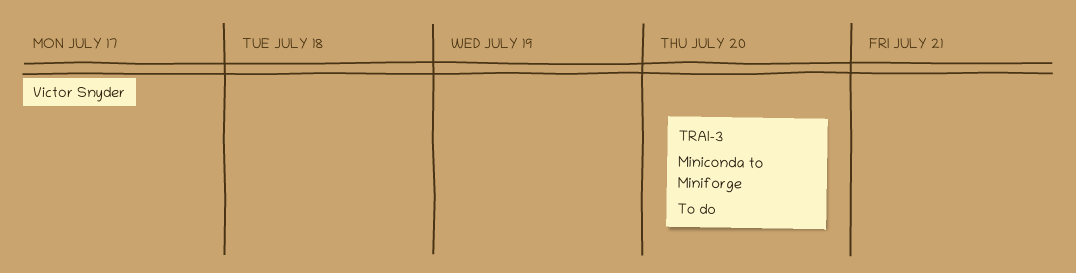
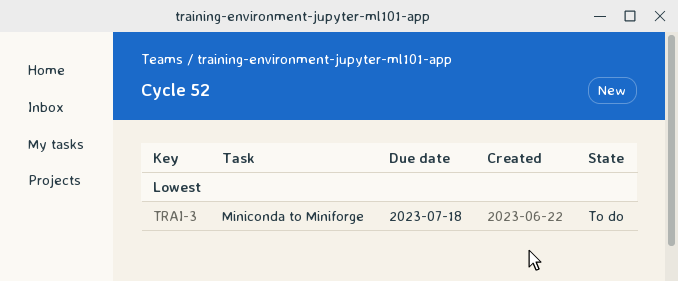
TRAI-3, due: Jul 20 -> Jul 18

